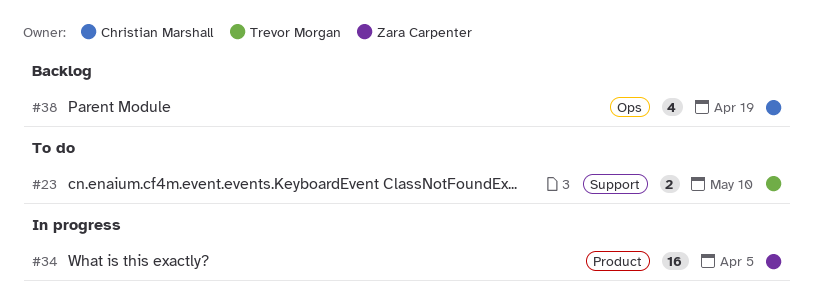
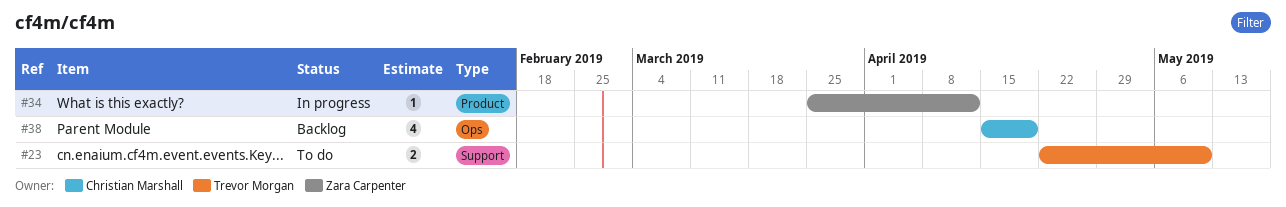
#34, estimate: 16 -> 1
#34, due: Apr 5 -> Apr 12

